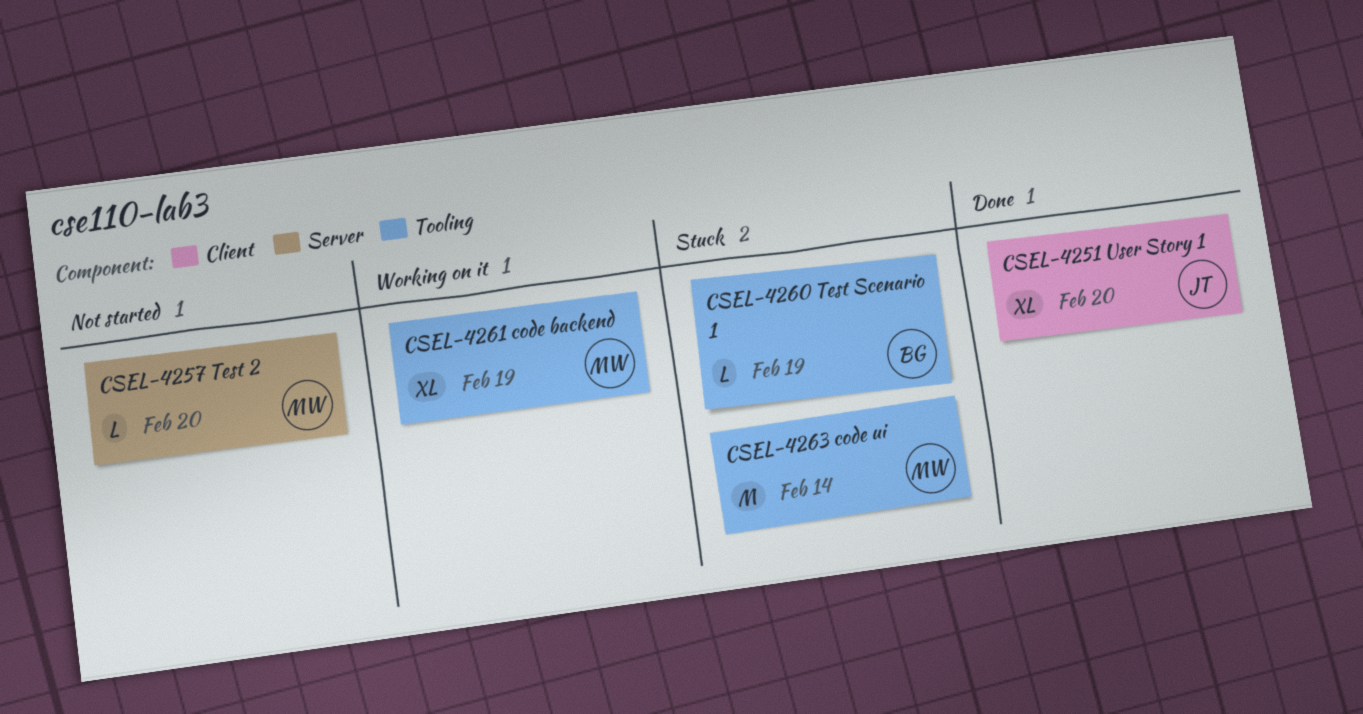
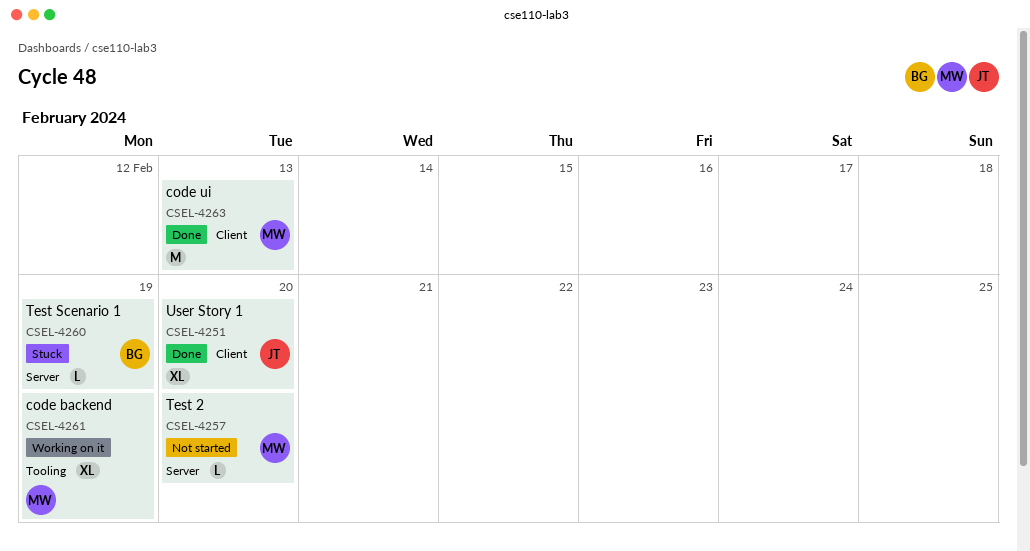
CSEL-4260, label: Tooling -> Server
CSEL-4263, status: Stuck -> Done
CSEL-4263, label: Tooling -> Client
CSEL-4263, due: Feb 14 -> Feb 13

